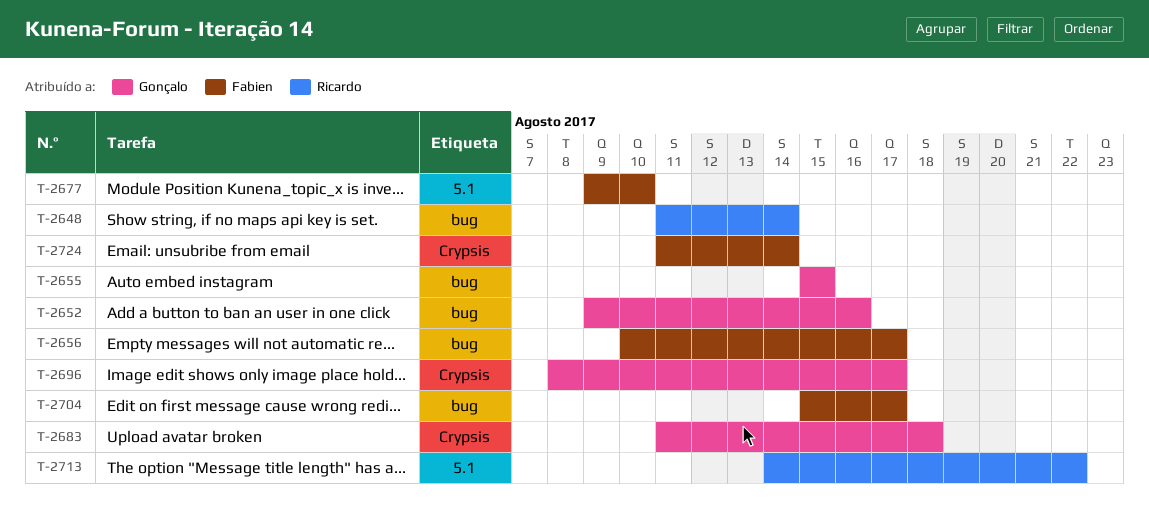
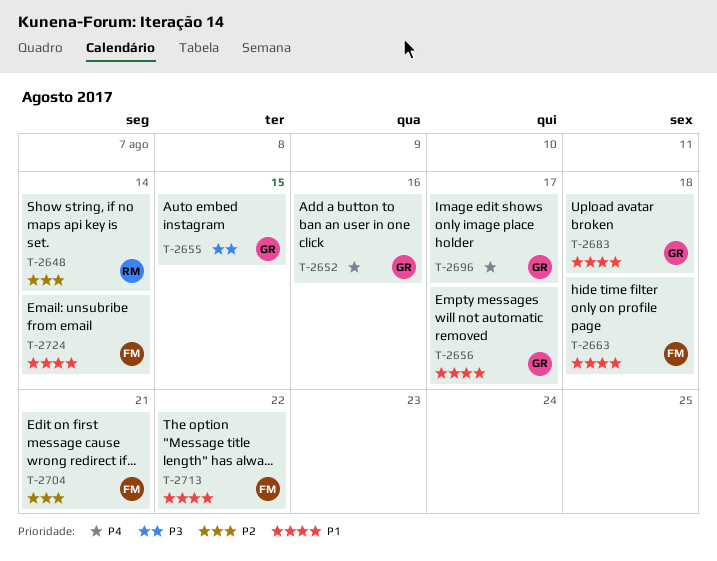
T-2656, owner: Fabien -> Gonçalo
T-2663: none -> present
T-2677: present -> none
T-2704, due: Aug 17 -> Aug 21
T-2713, owner: Ricardo -> Fabien

